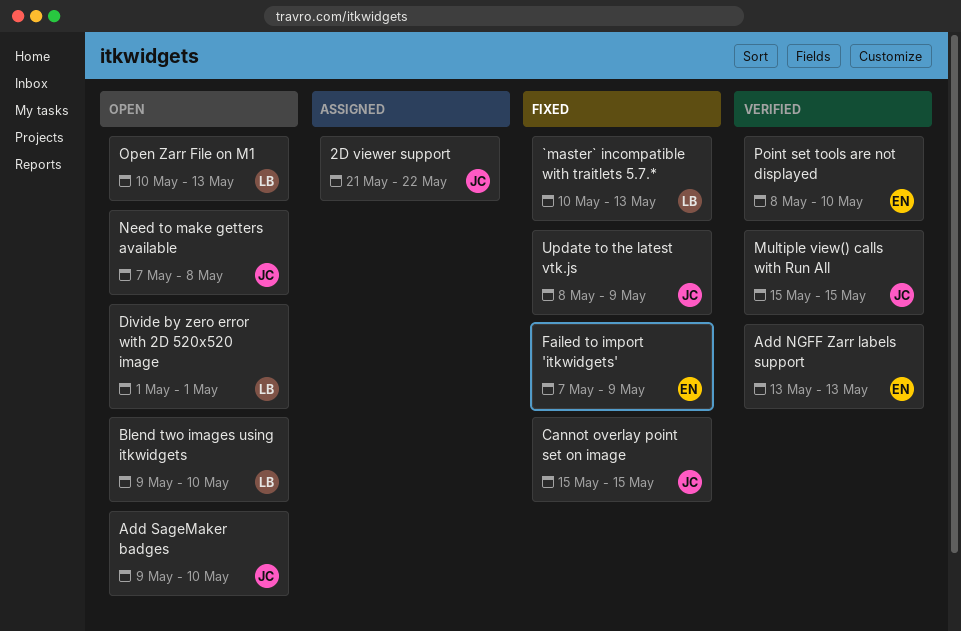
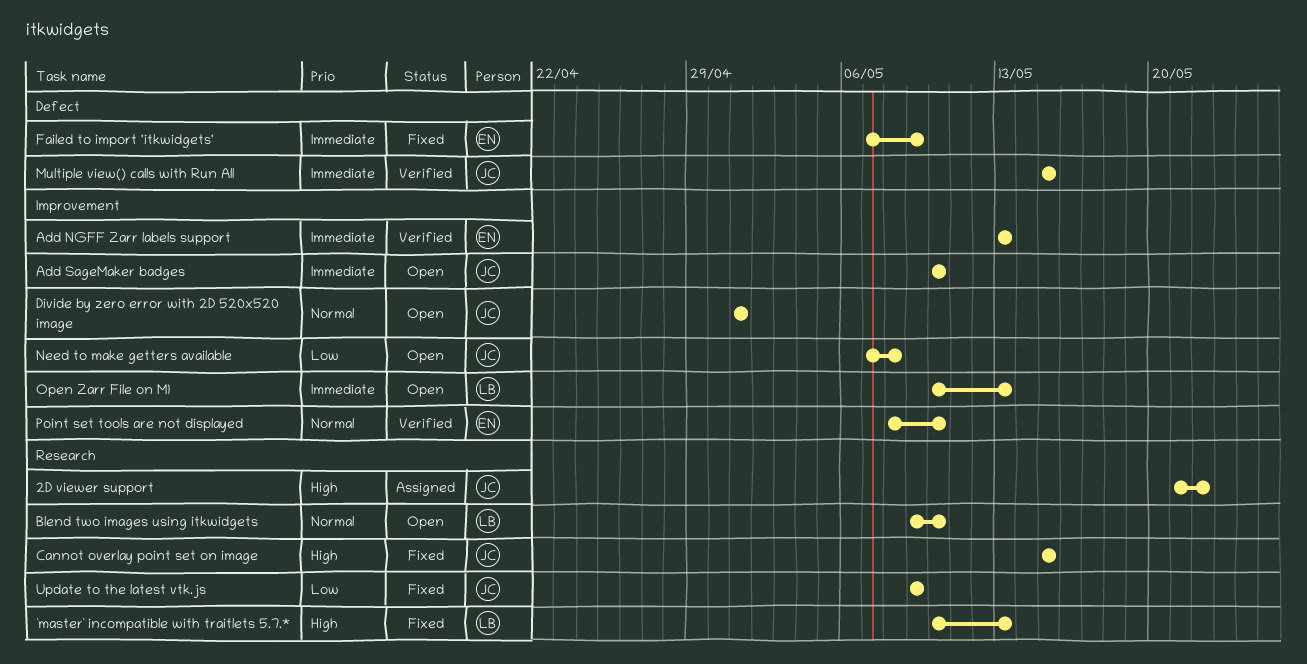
Add SageMaker badges, start: May 9 -> May 10
Divide by zero error with 2D 520x520 image, owner: LB -> JC
Update to the latest vtk.js, start: May 8 -> May 9

